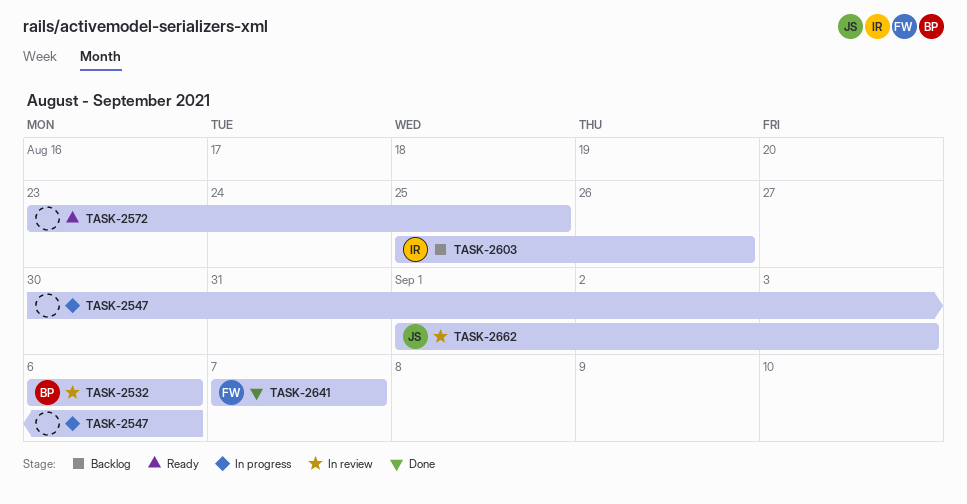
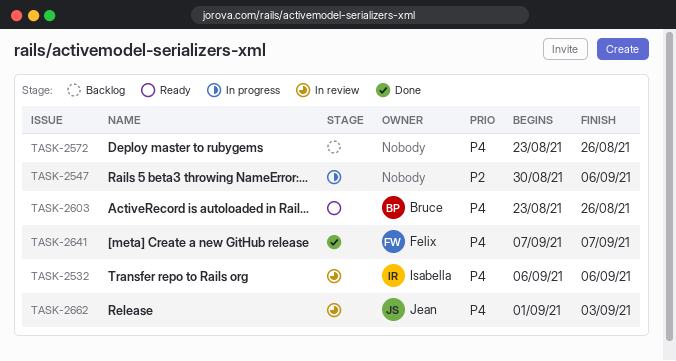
TASK-2532, owner: Bruce -> Isabella
TASK-2572, status: Ready -> Backlog
TASK-2572, due: Aug 25 -> Aug 26
TASK-2603, status: Backlog -> Ready
TASK-2603, owner: Isabella -> Bruce
TASK-2603, start: Aug 25 -> Aug 23

